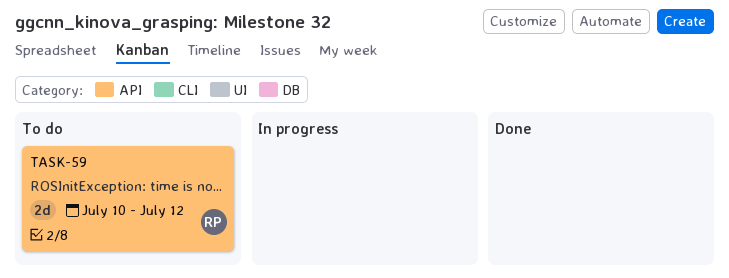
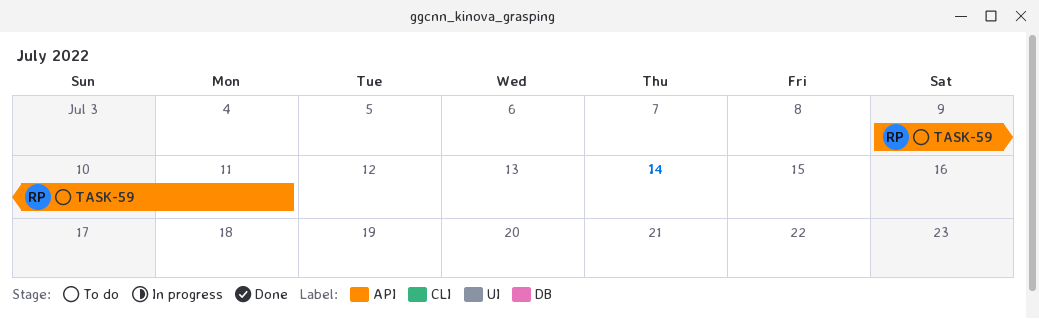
TASK-59, start: Jul 10 -> Jul 9
TASK-59, due: Jul 12 -> Jul 11

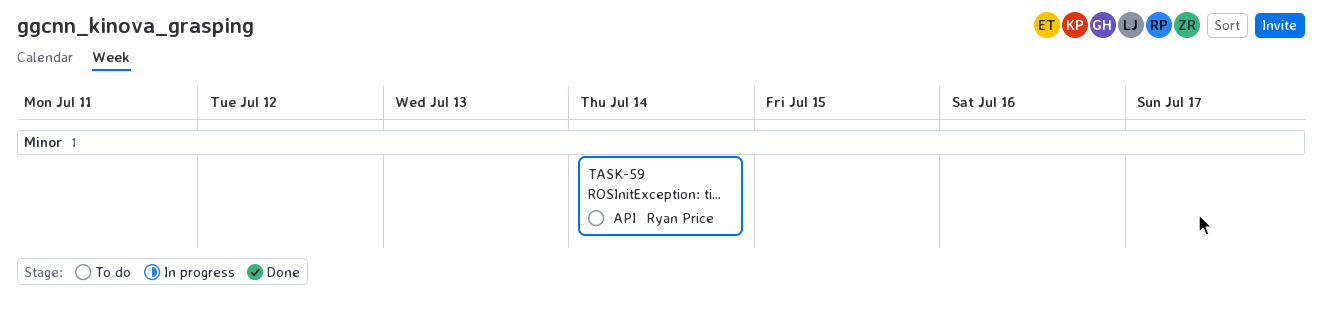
TASK-59, due: Jul 11 -> Jul 14

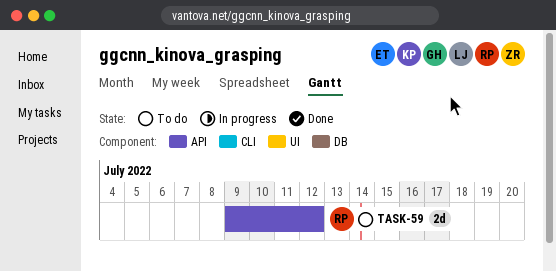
TASK-59, due: Jul 14 -> Jul 12

